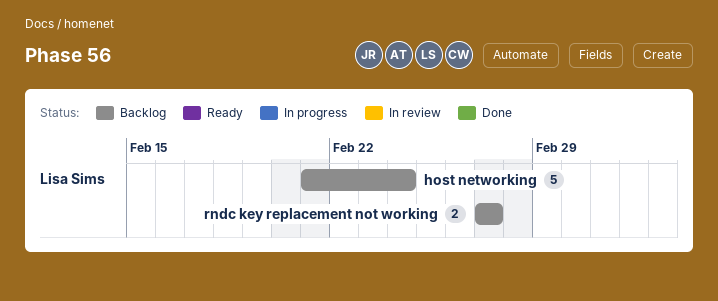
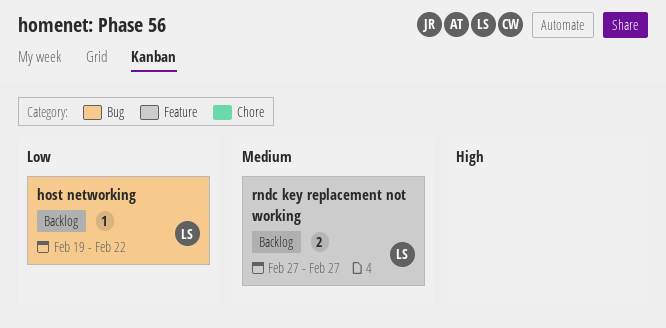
host networking, estimate: 5 -> 1
host networking, start: Feb 21 -> Feb 19
host networking, due: Feb 24 -> Feb 22

